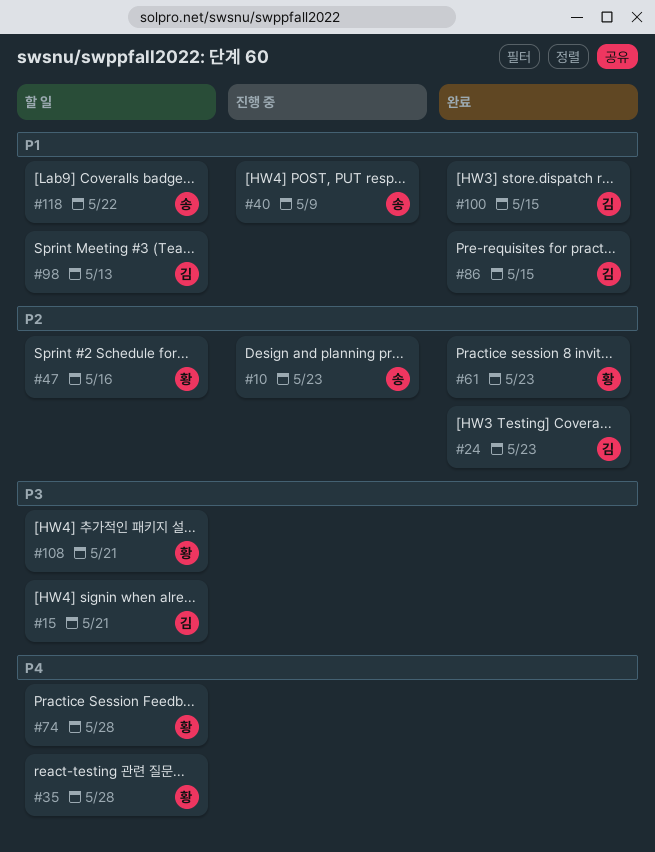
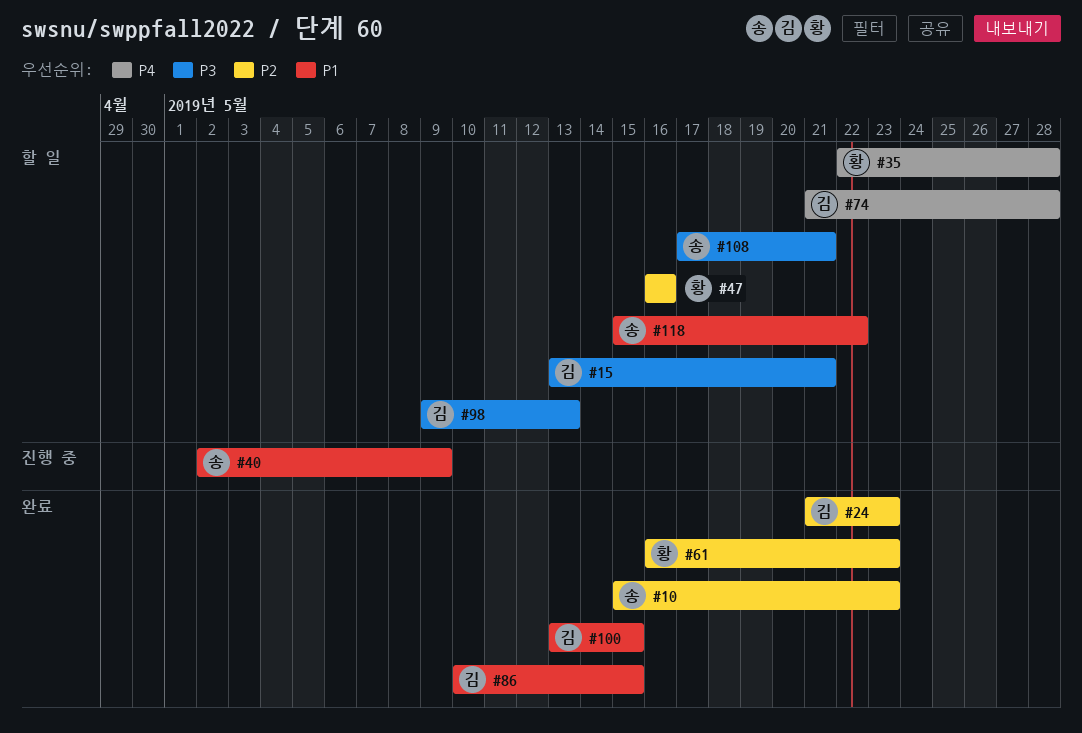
#10, status: 진행 중 -> 완료
#74, owner: 황 -> 김
#98, priority: P1 -> P3
#108, owner: 황 -> 송

